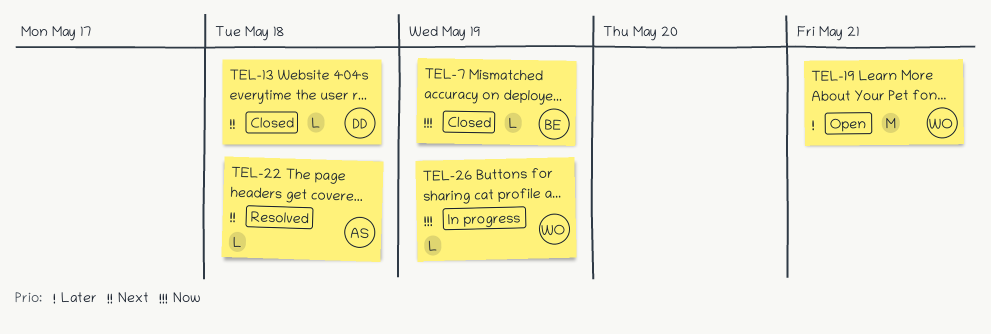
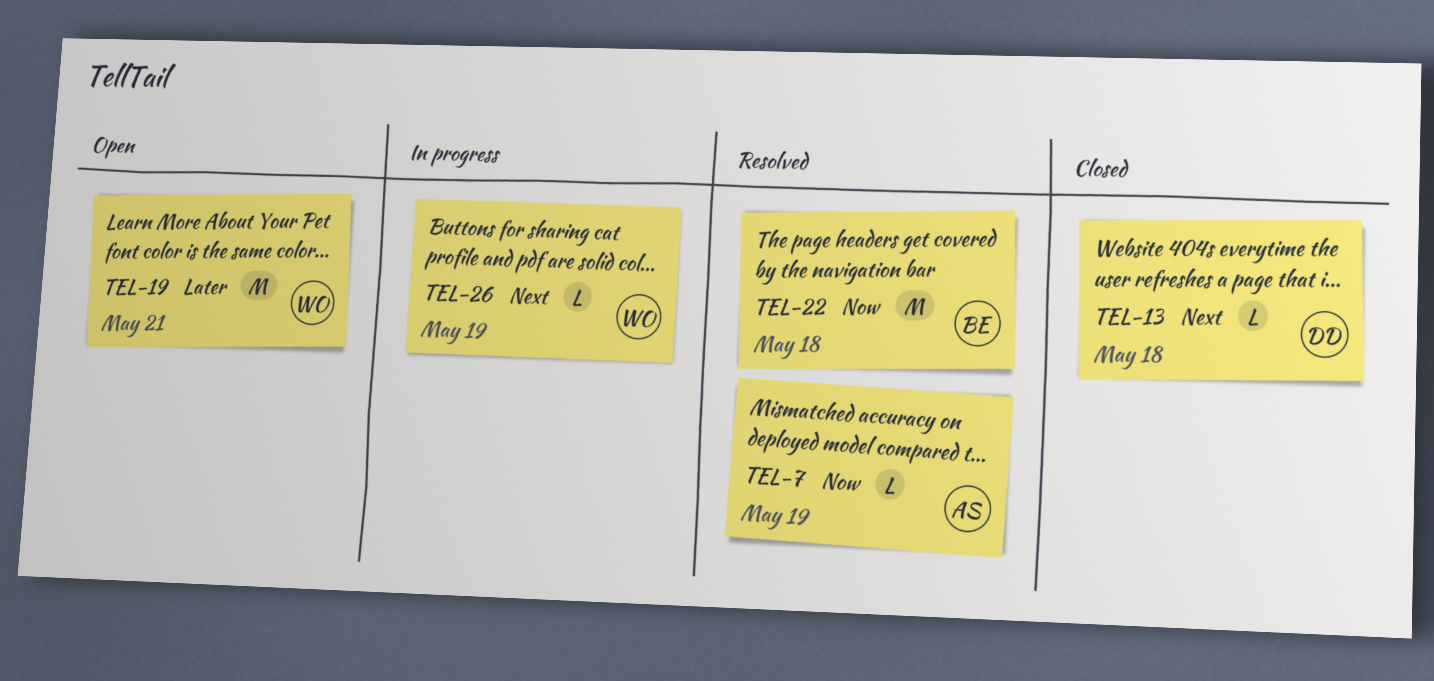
TEL-7, status: Closed -> Resolved
TEL-7, owner: BE -> AS
TEL-22, owner: AS -> BE
TEL-22, priority: Next -> Now
TEL-22, estimate: L -> M
TEL-26, priority: Now -> Next

